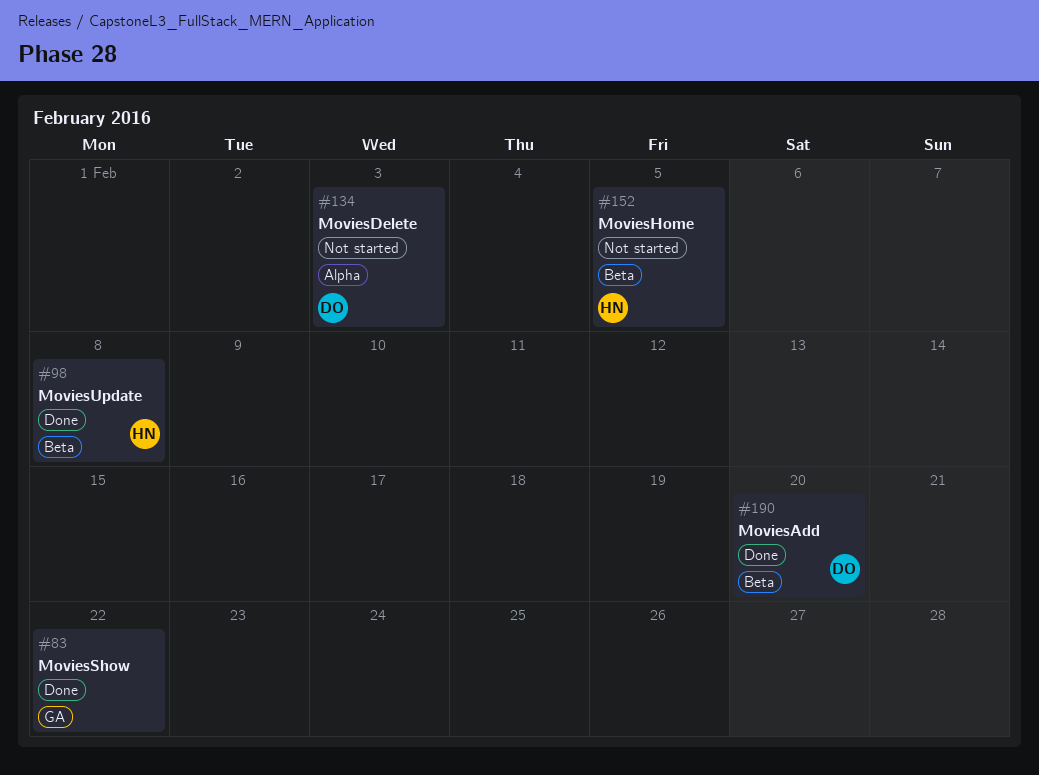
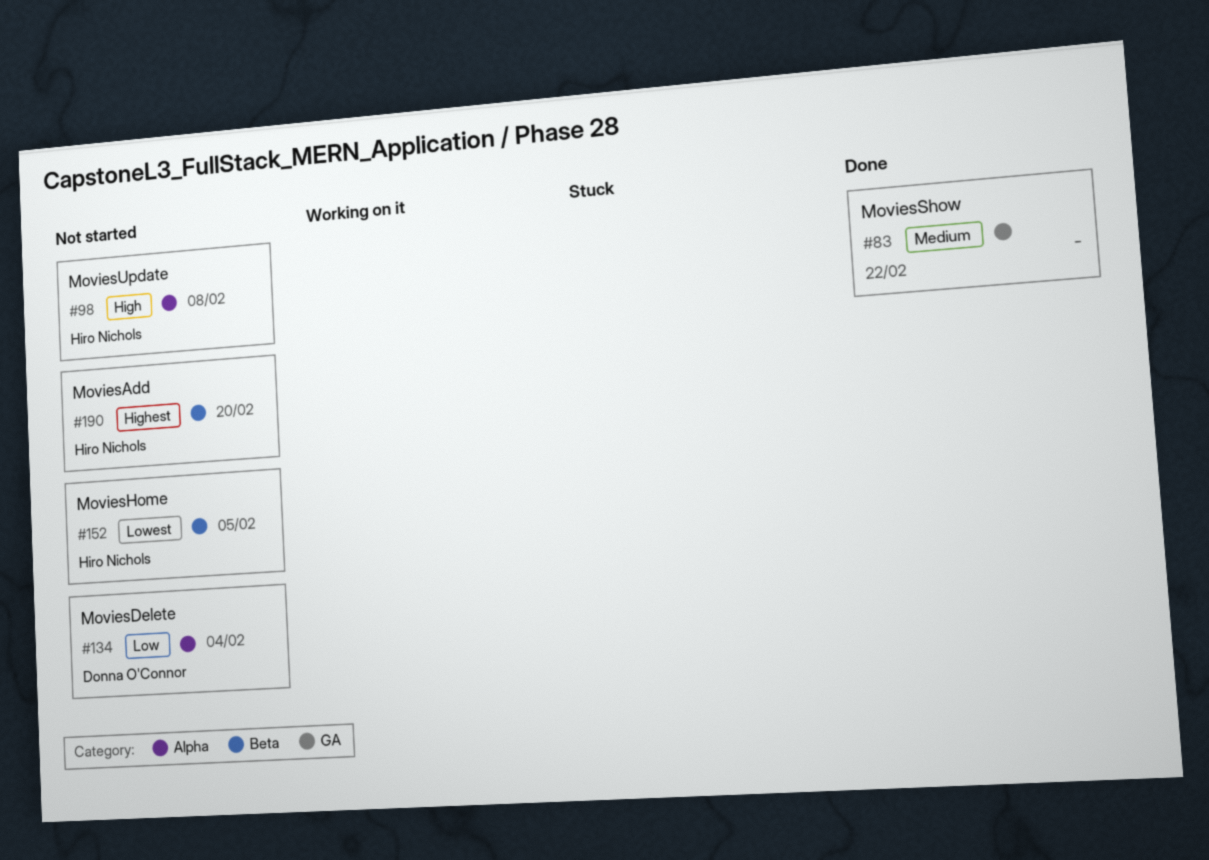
#98, status: Done -> Not started
#98, label: Beta -> Alpha
#134, due: Feb 3 -> Feb 4
#190, status: Done -> Not started
#190, owner: Donna O'Connor -> Hiro Nichols

